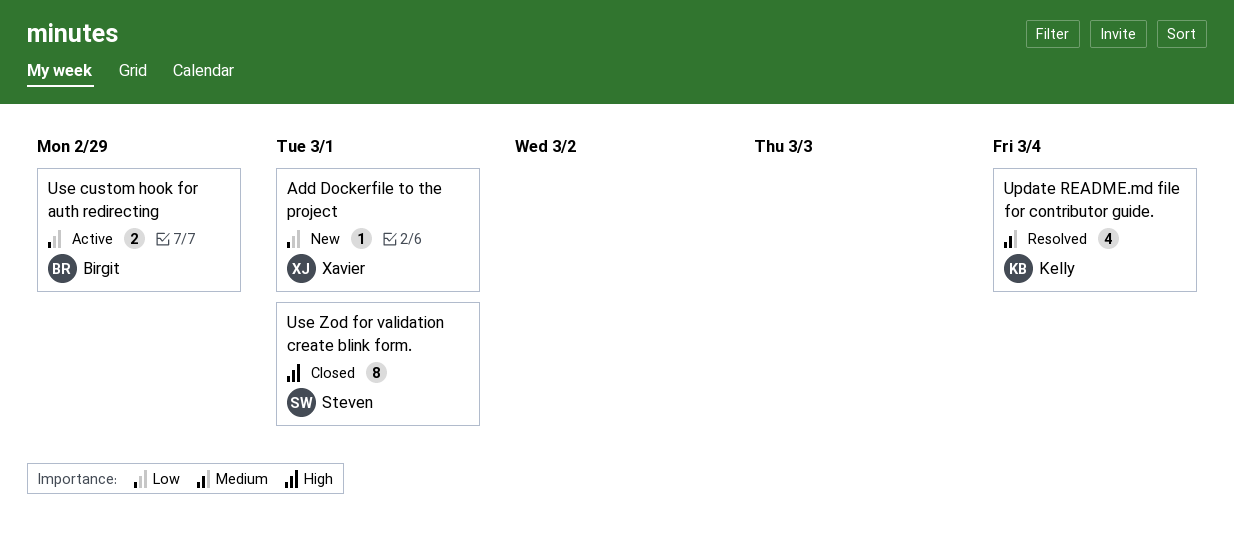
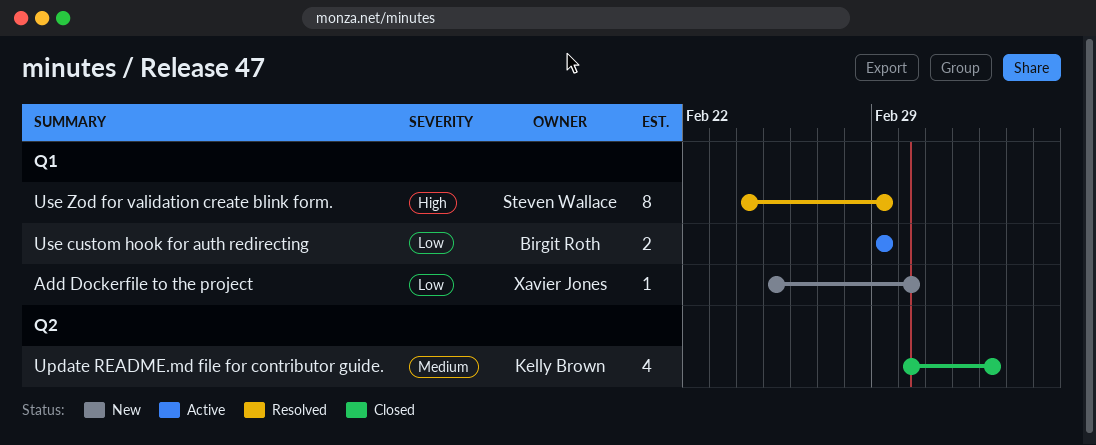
Update README.md file for contributor guide., status: Resolved -> Closed
Use Zod for validation create blink form., status: Closed -> Resolved
Use Zod for validation create blink form., due: Mar 1 -> Feb 29

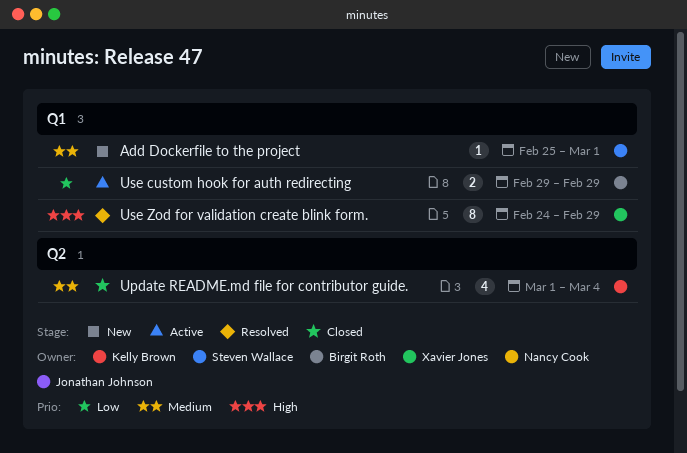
Add Dockerfile to the project, owner: Xavier Jones -> Steven Wallace
Add Dockerfile to the project, priority: Low -> Medium
Use Zod for validation create blink form., owner: Steven Wallace -> Xavier Jones

